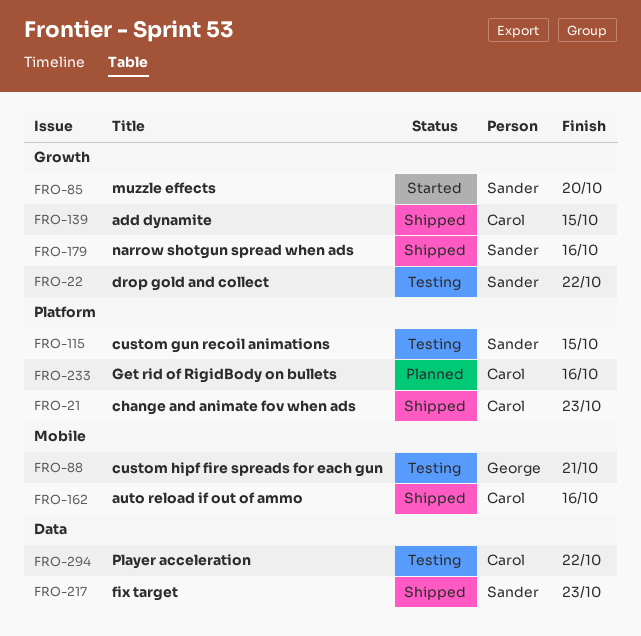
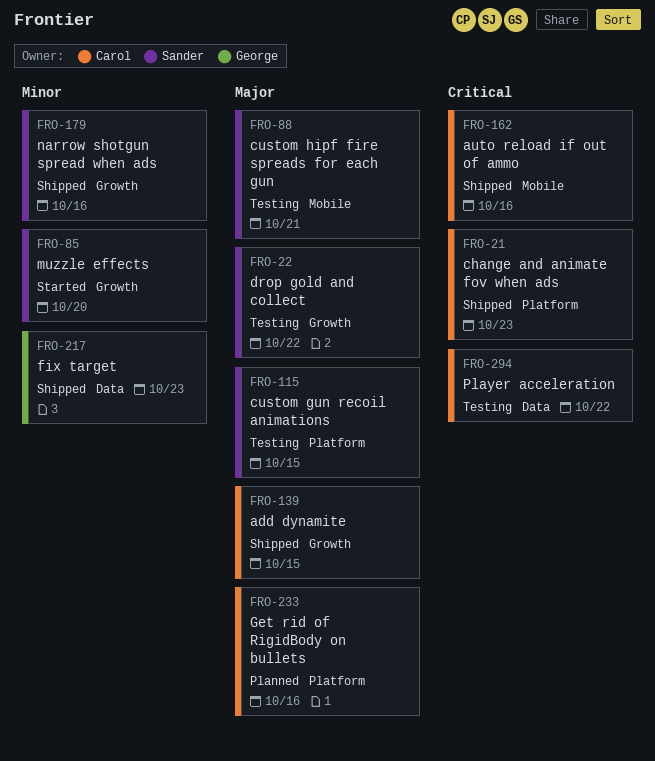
FRO-88, owner: George -> Sander
FRO-217, owner: Sander -> George

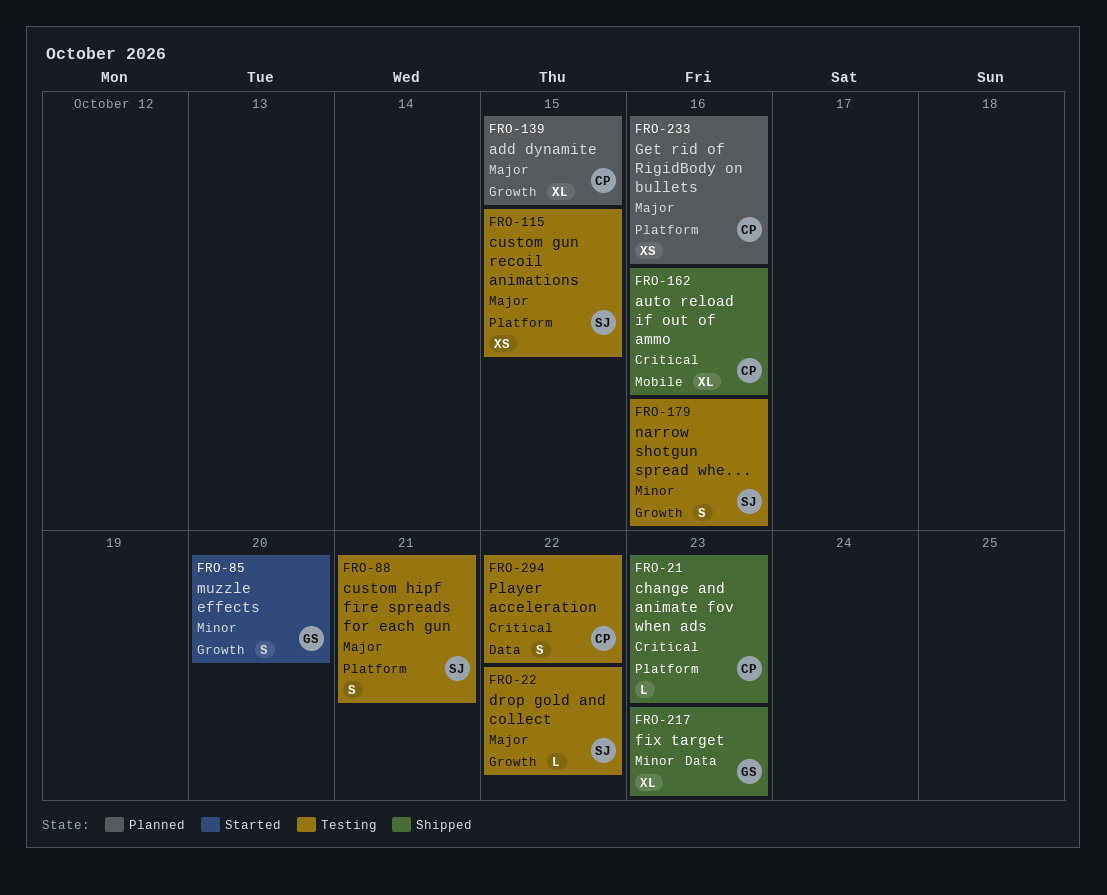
FRO-85, owner: Sander -> George
FRO-88, label: Mobile -> Platform
FRO-139, status: Shipped -> Planned
FRO-179, status: Shipped -> Testing

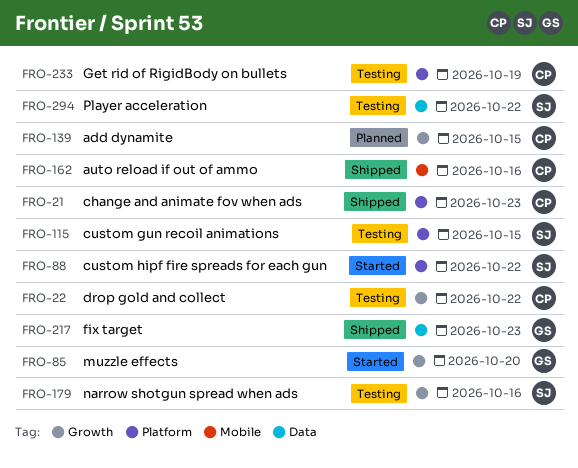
FRO-22, owner: SJ -> CP
FRO-88, status: Testing -> Started
FRO-88, due: Oct 21 -> Oct 22
FRO-233, status: Planned -> Testing
FRO-233, due: Oct 16 -> Oct 19
FRO-294, owner: CP -> SJ

